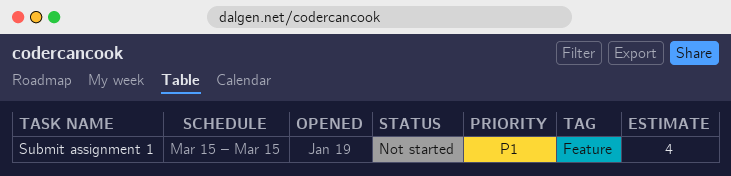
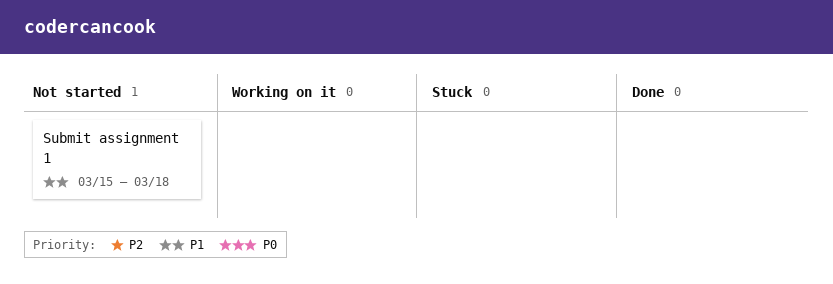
Submit assignment 1, due: Mar 15 -> Mar 18

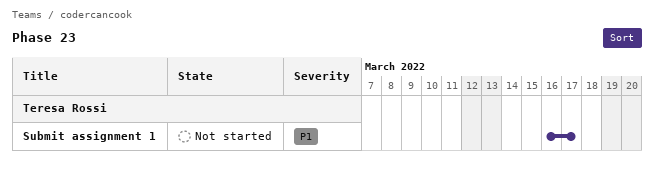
Submit assignment 1, start: Mar 15 -> Mar 16
Submit assignment 1, due: Mar 18 -> Mar 17

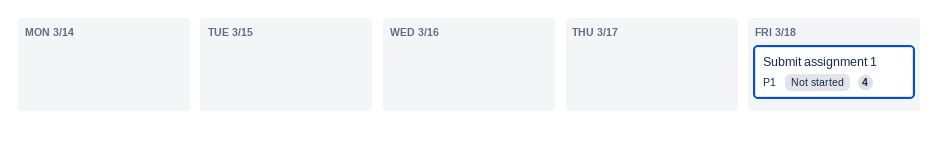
Submit assignment 1, due: Mar 17 -> Mar 18

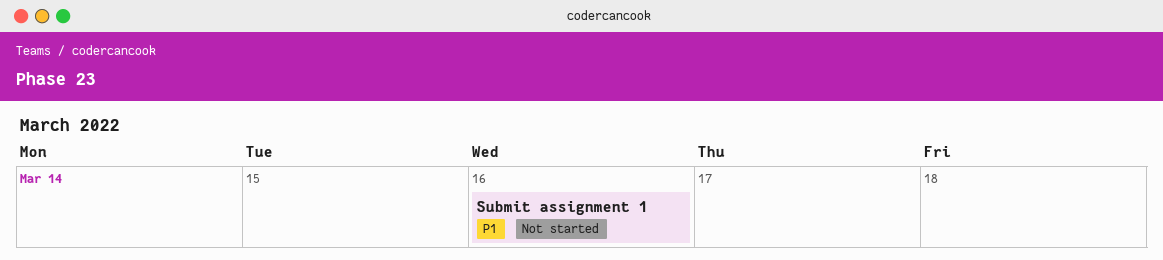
Submit assignment 1, due: Mar 18 -> Mar 16

